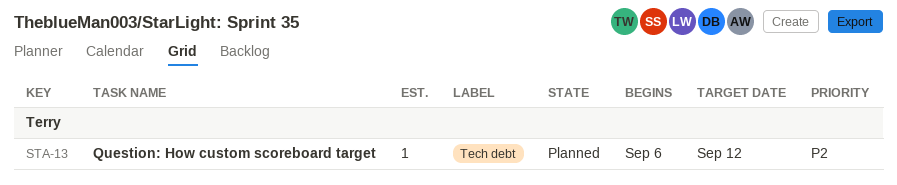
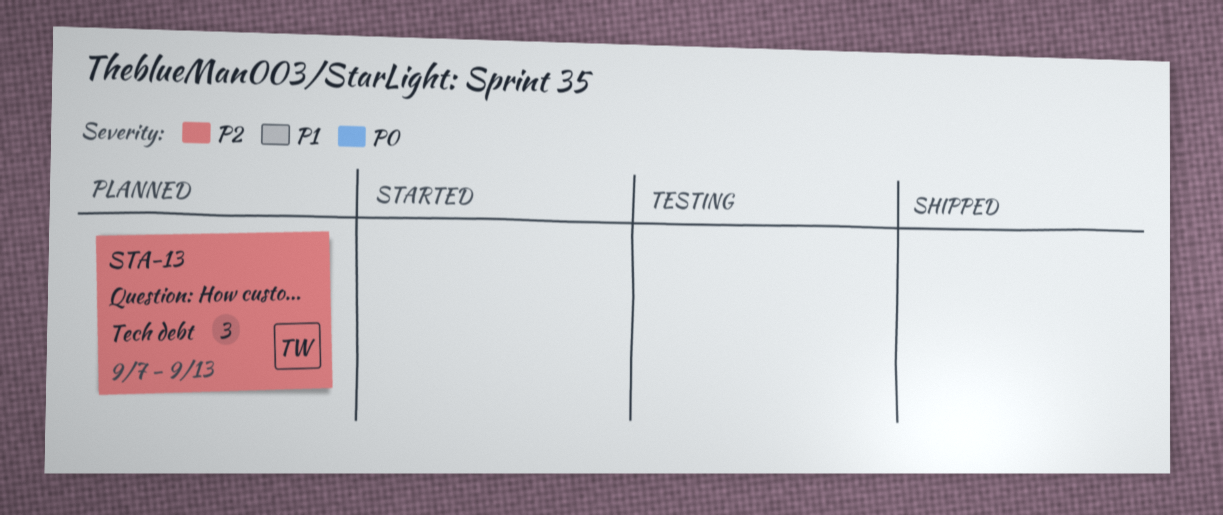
STA-13, estimate: 1 -> 3
STA-13, start: Sep 6 -> Sep 7
STA-13, due: Sep 12 -> Sep 13

